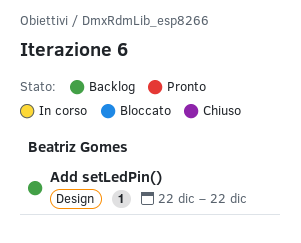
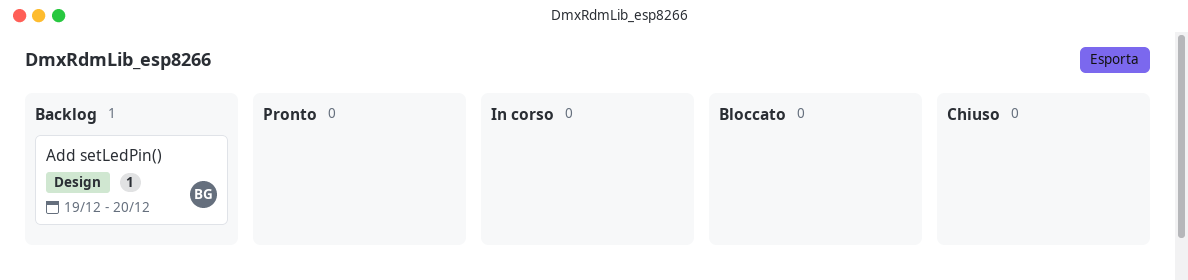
Add setLedPin(), start: Dec 22 -> Dec 19
Add setLedPin(), due: Dec 22 -> Dec 20

